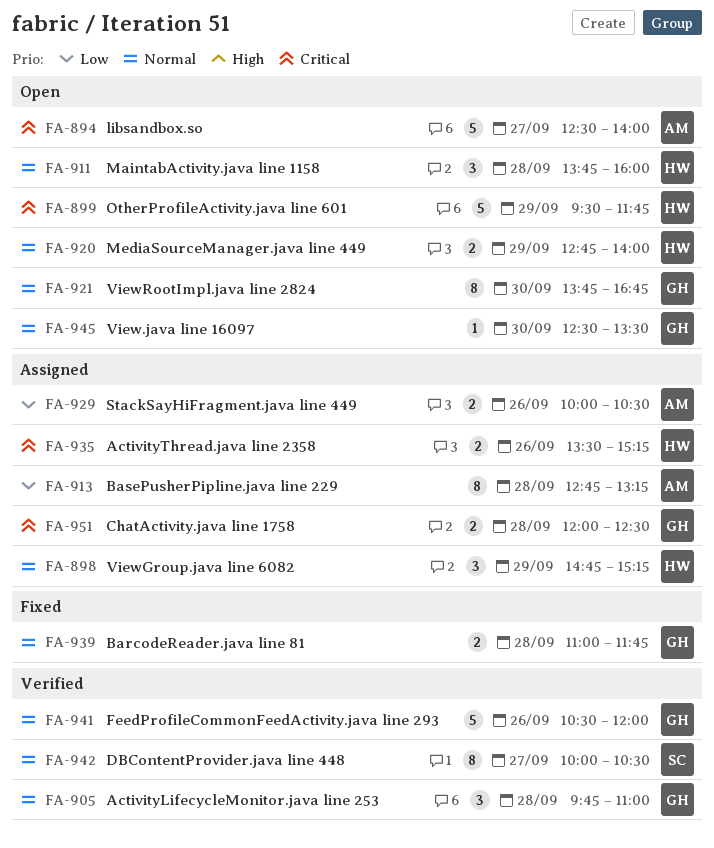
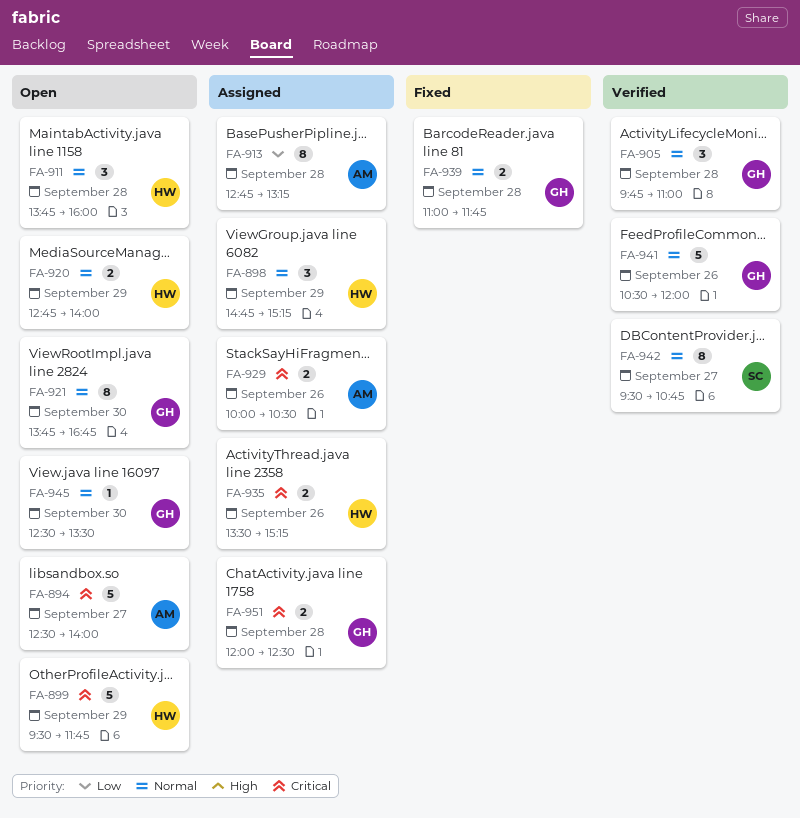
FA-929, priority: Low -> Critical
FA-942, begins: 10:00 -> 09:30
FA-942, ends: 10:30 -> 10:45

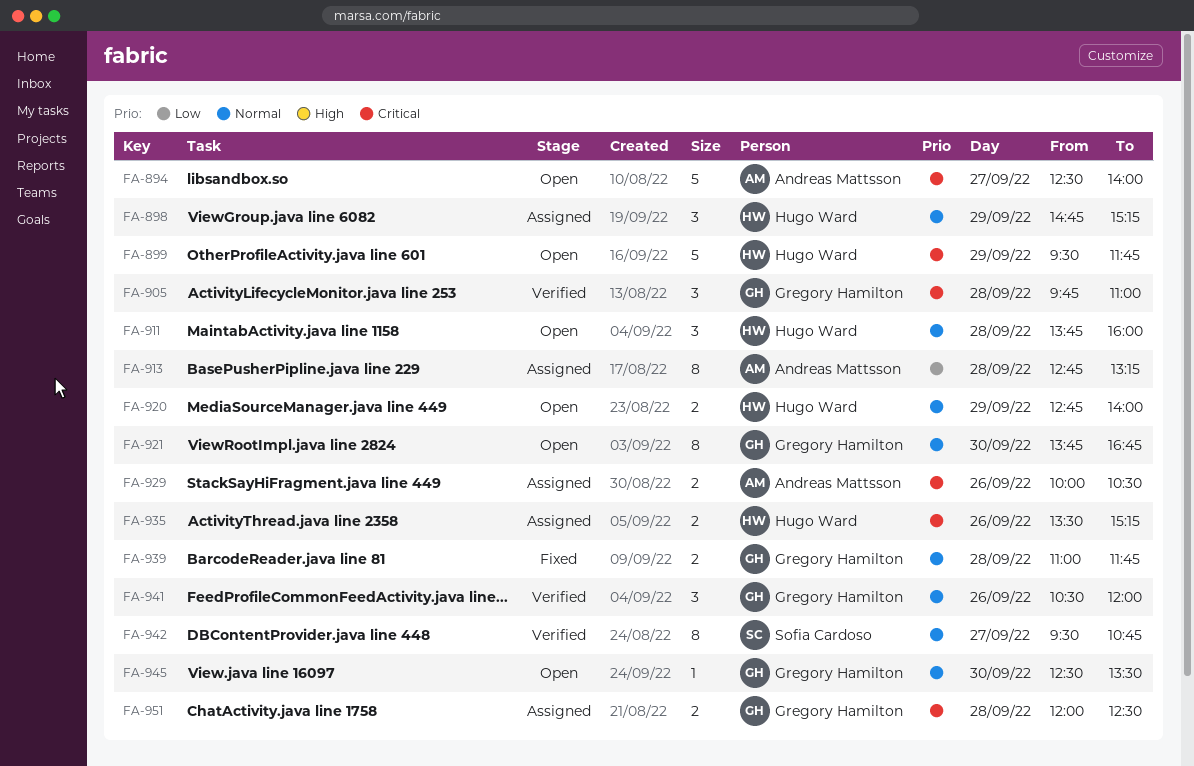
FA-905, priority: Normal -> Critical
FA-941, estimate: 5 -> 3

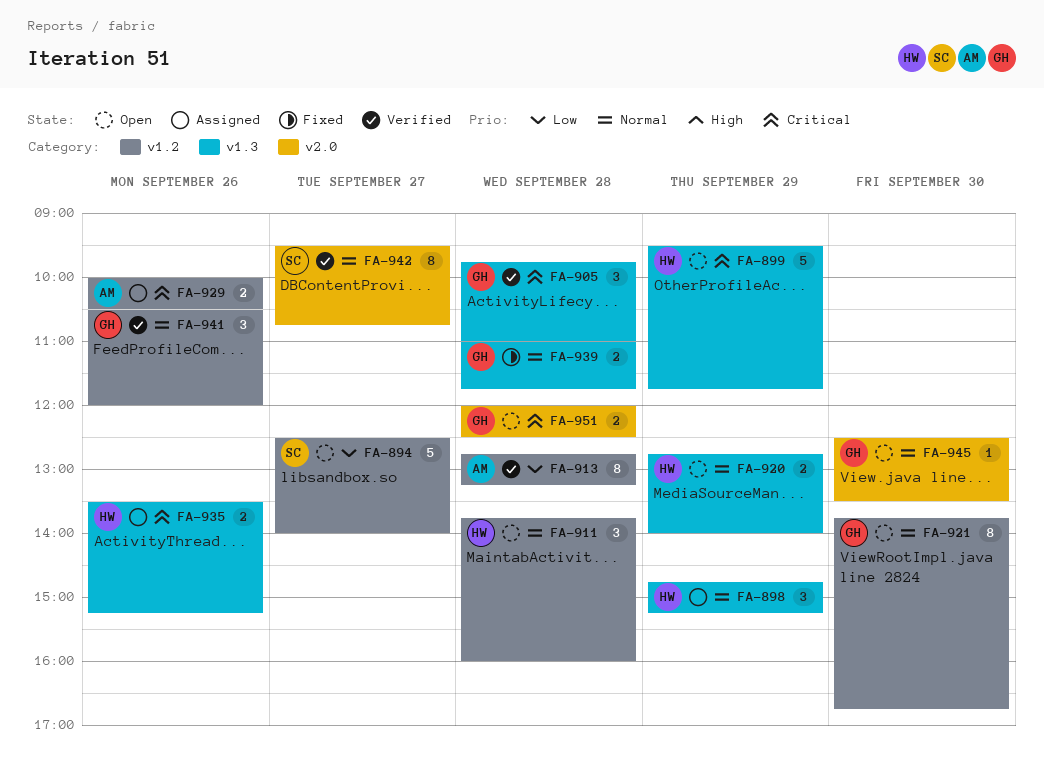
FA-894, owner: Andreas Mattsson -> Sofia Cardoso
FA-894, priority: Critical -> Low
FA-913, status: Assigned -> Verified
FA-951, status: Assigned -> Open

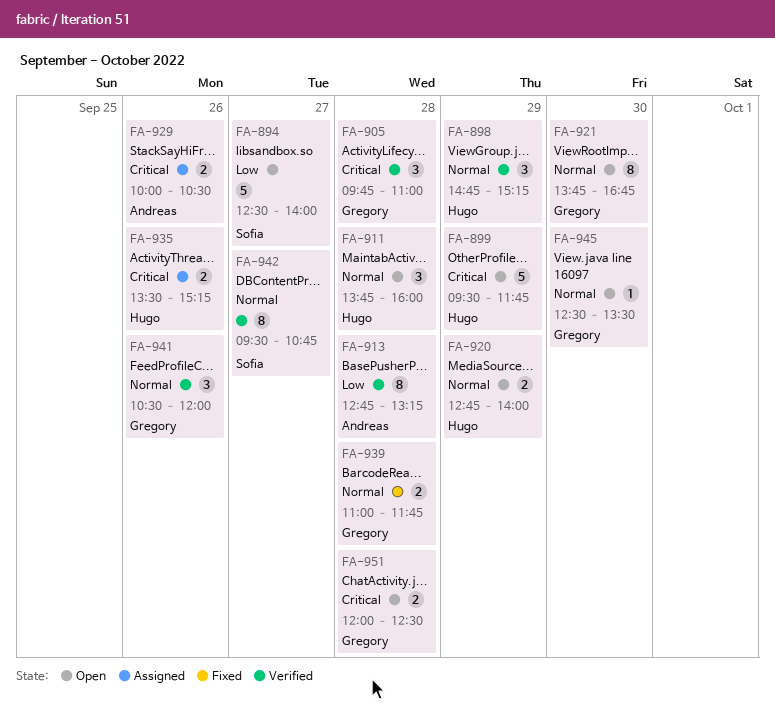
FA-898, status: Assigned -> Verified

